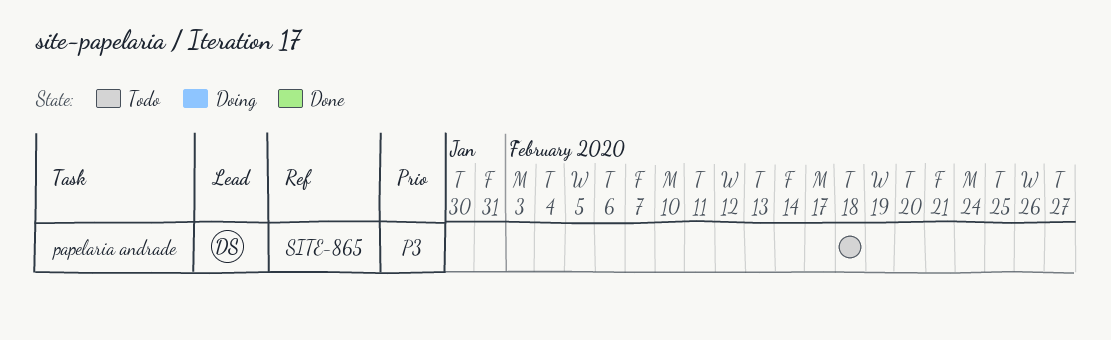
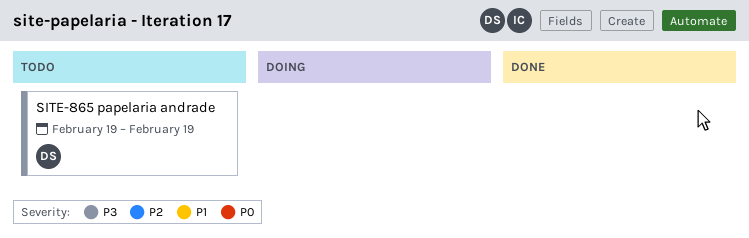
SITE-865, start: Feb 18 -> Feb 19
SITE-865, due: Feb 18 -> Feb 19

